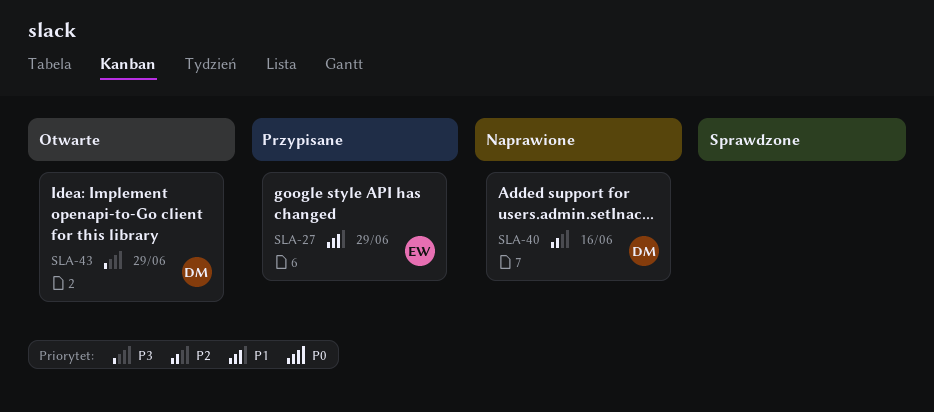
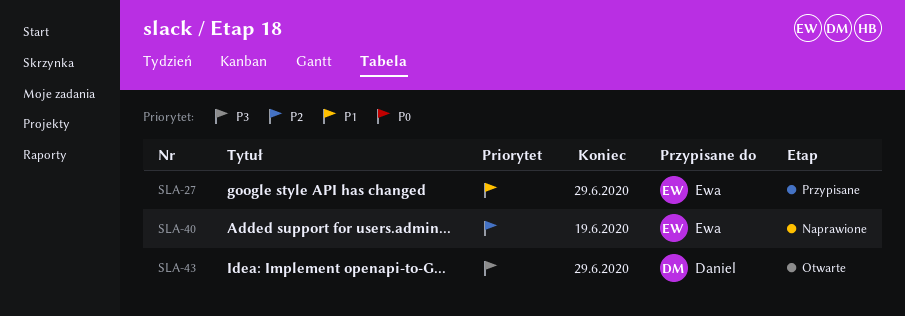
SLA-40, owner: Daniel -> Ewa
SLA-40, due: Jun 16 -> Jun 19

